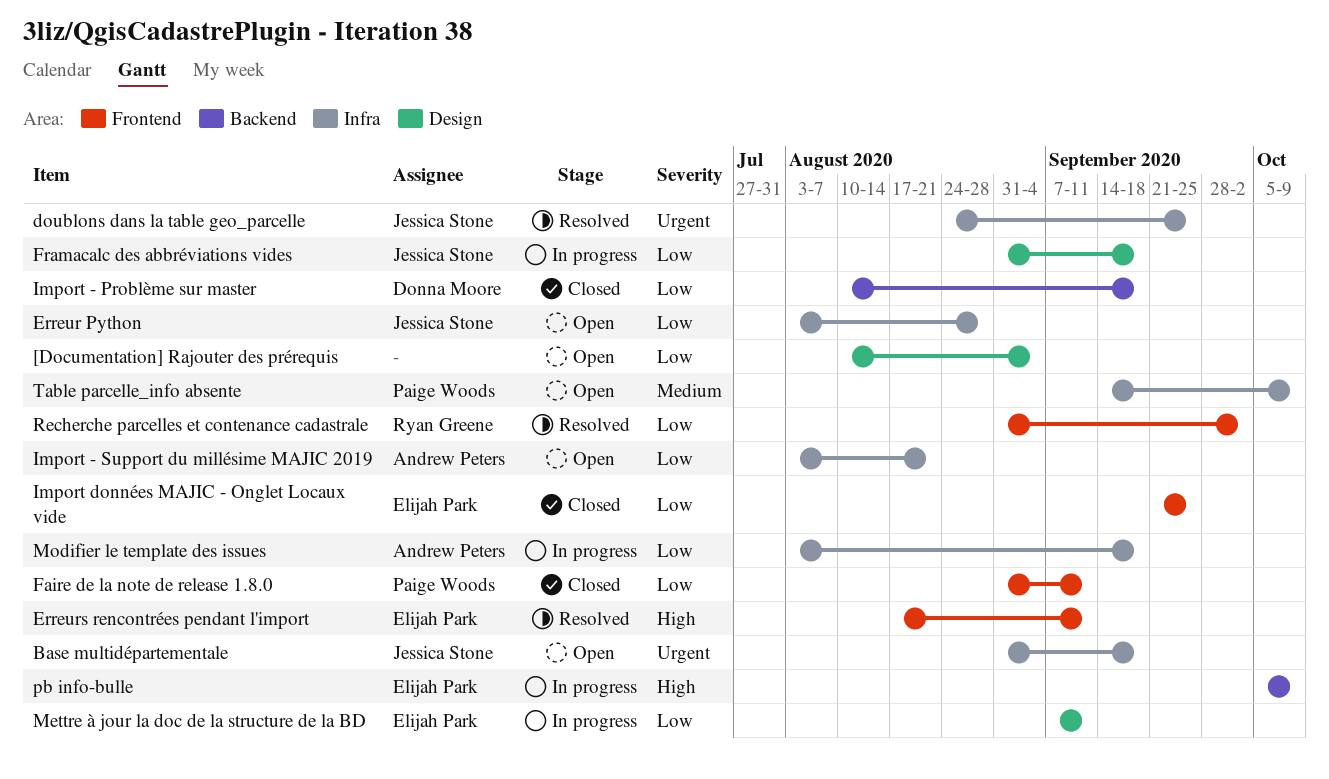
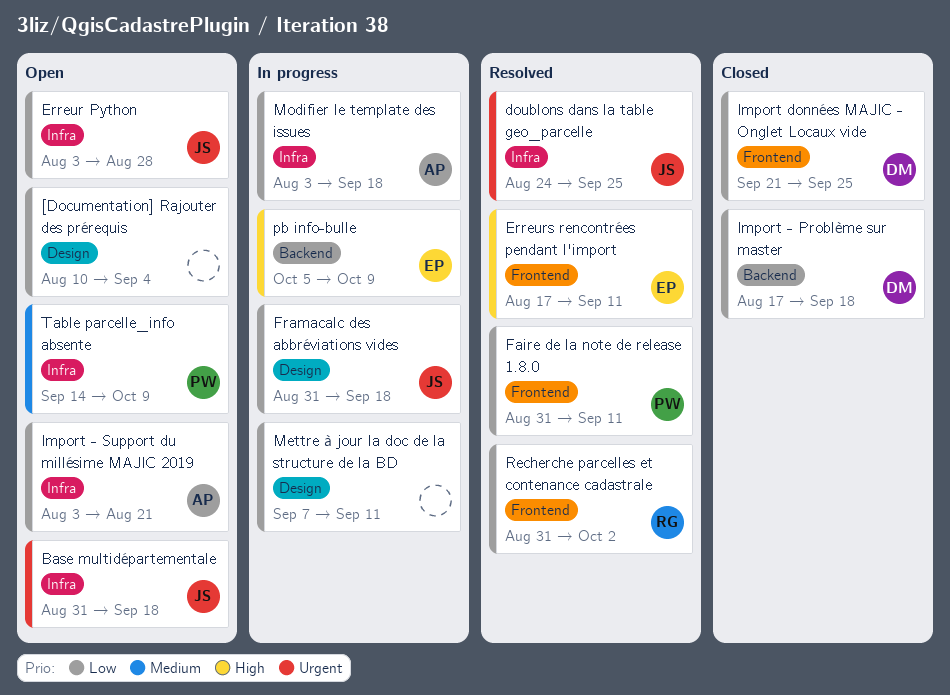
Faire de la note de release 1.8.0, status: Closed -> Resolved
Import - Problème sur master, start: Aug 10 -> Aug 17
Import données MAJIC - Onglet Locaux vide, owner: Elijah Park -> Donna Moore
Mettre à jour la doc de la structure de la BD, owner: Elijah Park -> none

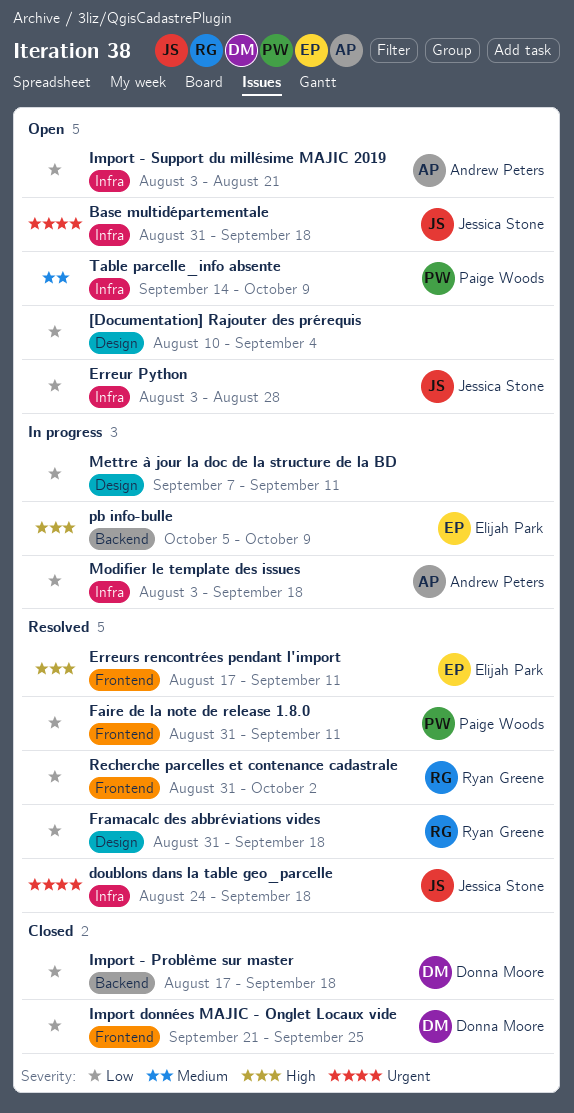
doublons dans la table geo_parcelle, due: Sep 25 -> Sep 18
Framacalc des abbréviations vides, status: In progress -> Resolved
Framacalc des abbréviations vides, owner: Jessica Stone -> Ryan Greene

